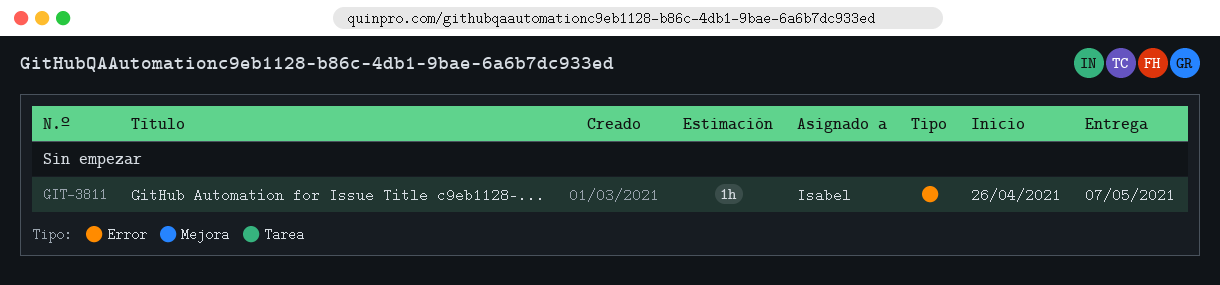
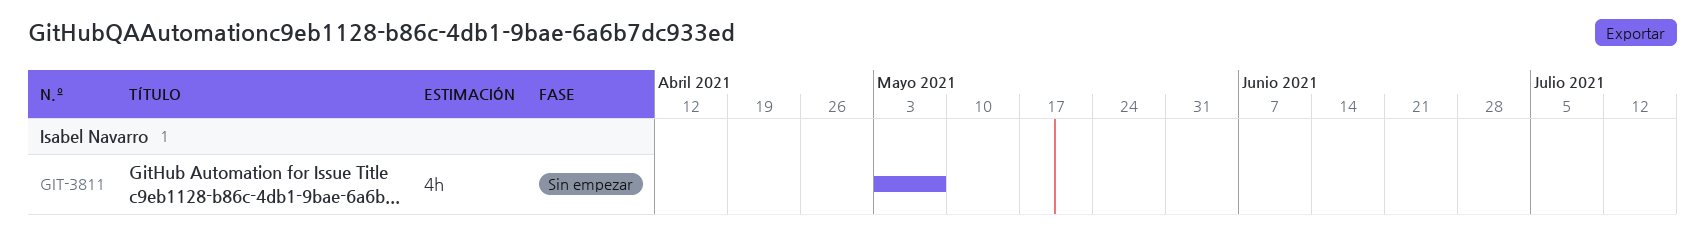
GIT-3811, estimate: 1h -> 4h
GIT-3811, start: Apr 26 -> May 3

